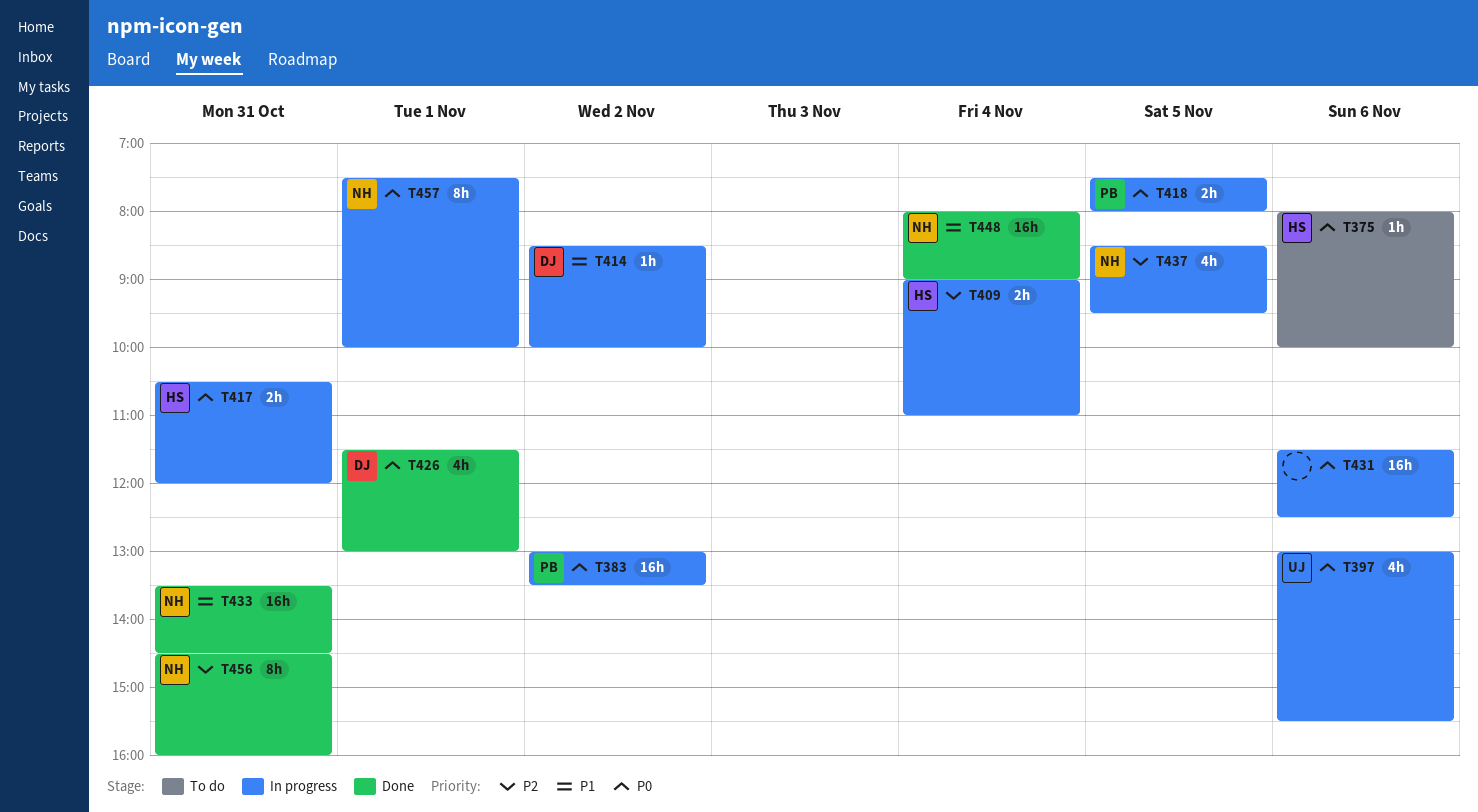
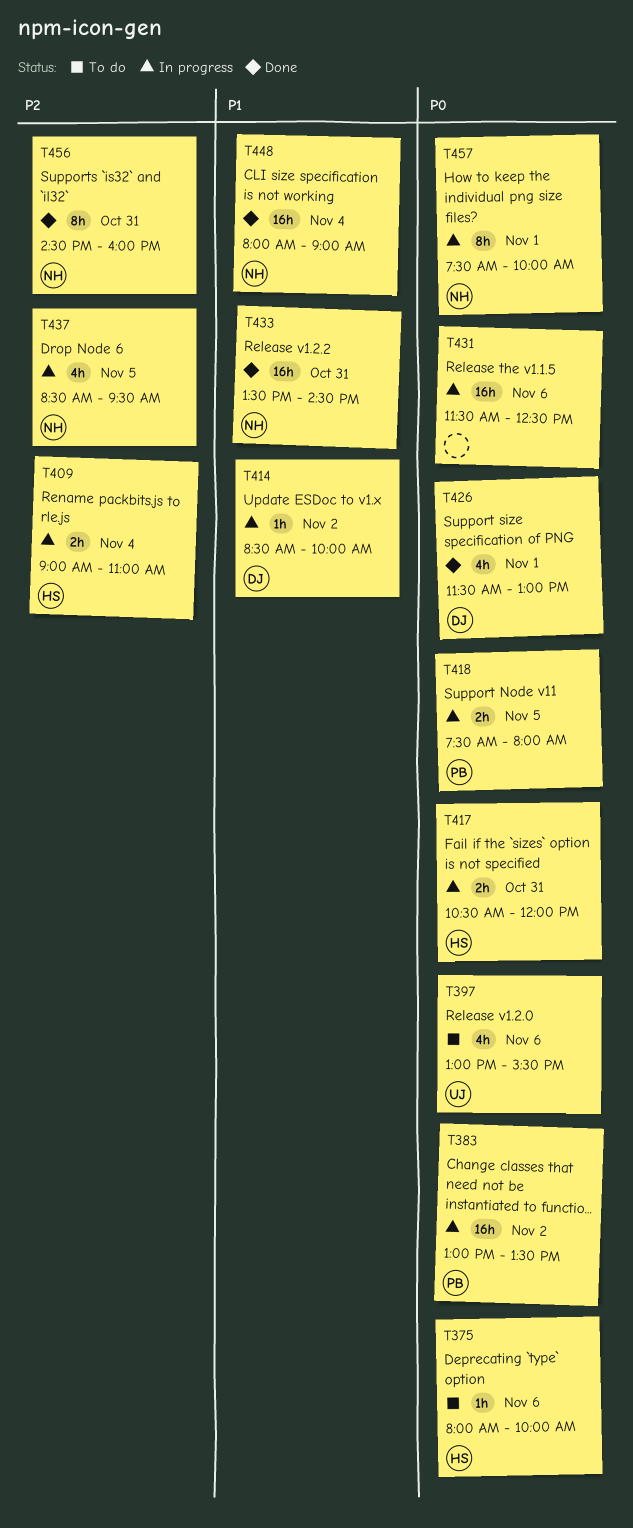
T397, status: In progress -> To do

